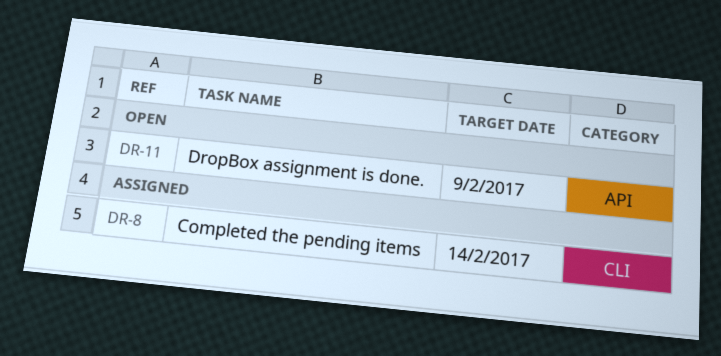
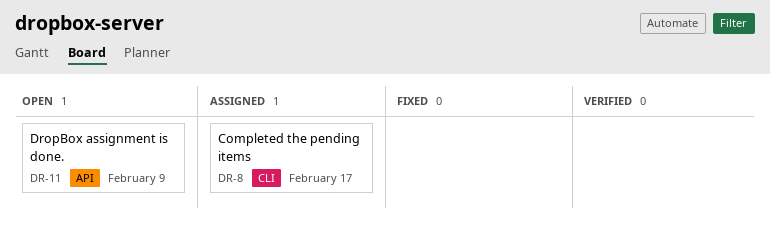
DR-8, due: Feb 14 -> Feb 17

